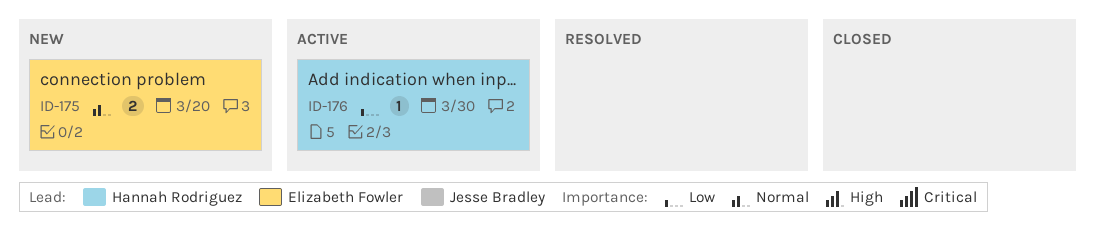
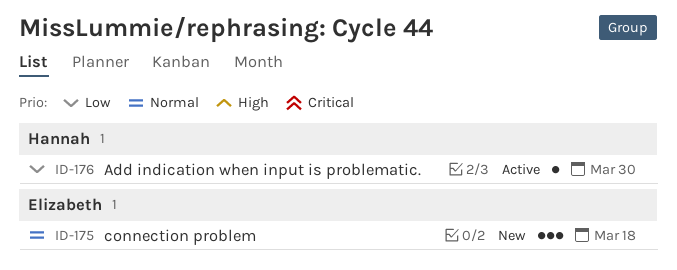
ID-175, estimate: 2 -> 3
ID-175, due: Mar 20 -> Mar 18

